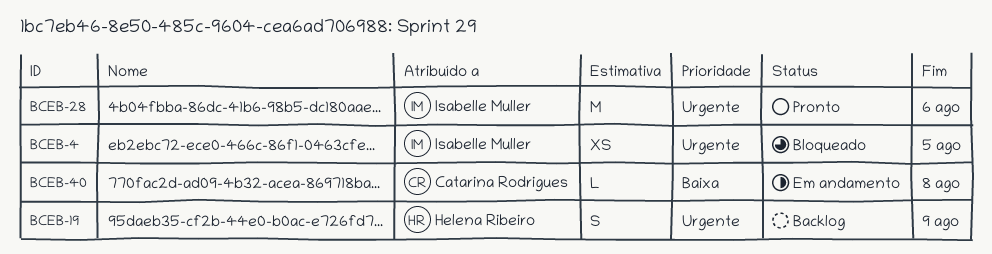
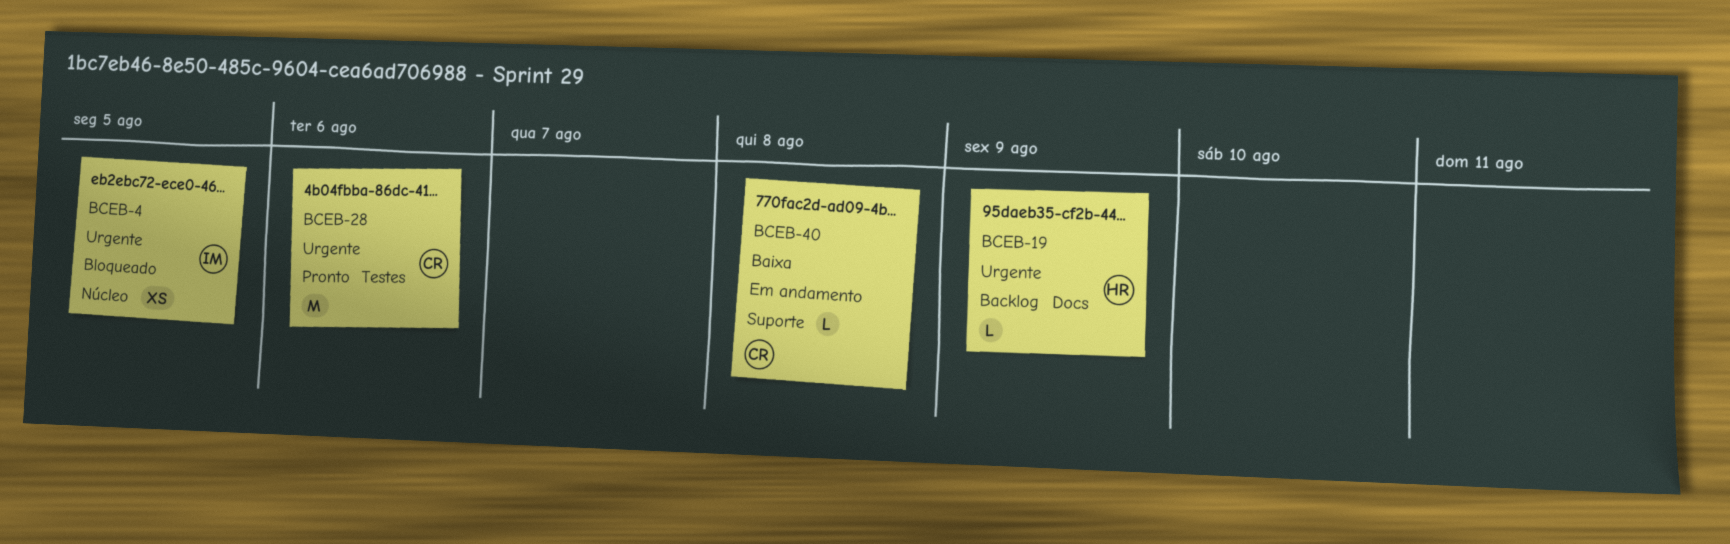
BCEB-19, estimate: S -> L
BCEB-28, owner: Isabelle Muller -> Catarina Rodrigues

